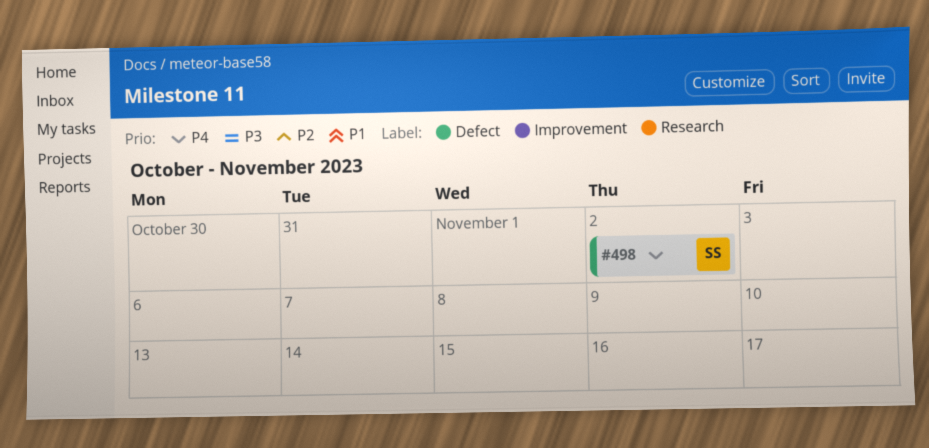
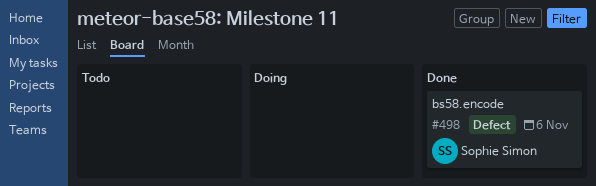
#498, due: Nov 2 -> Nov 6

